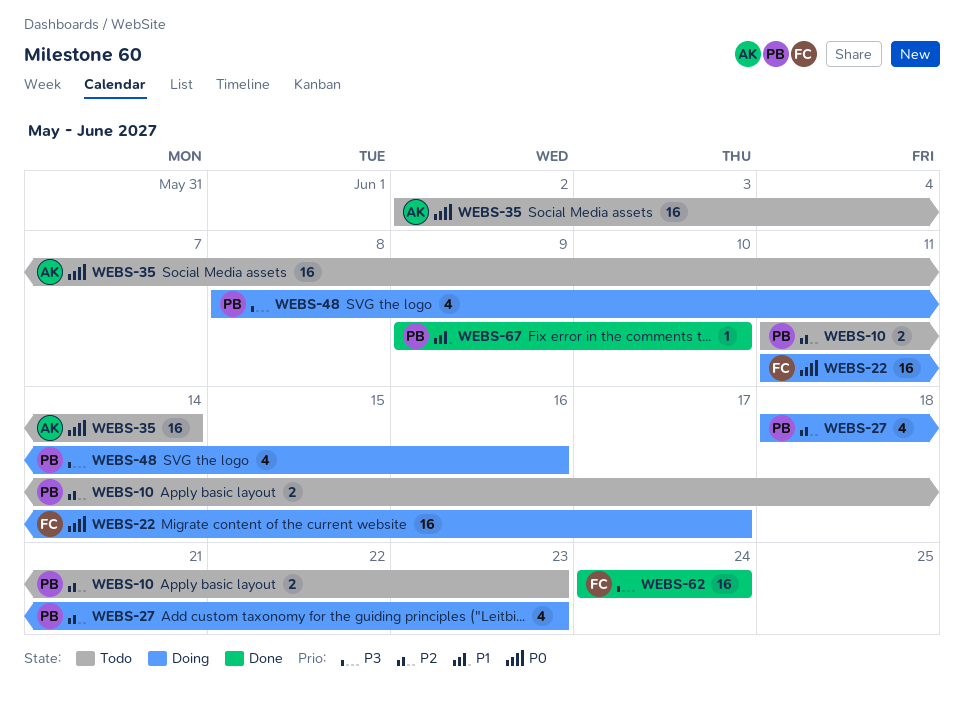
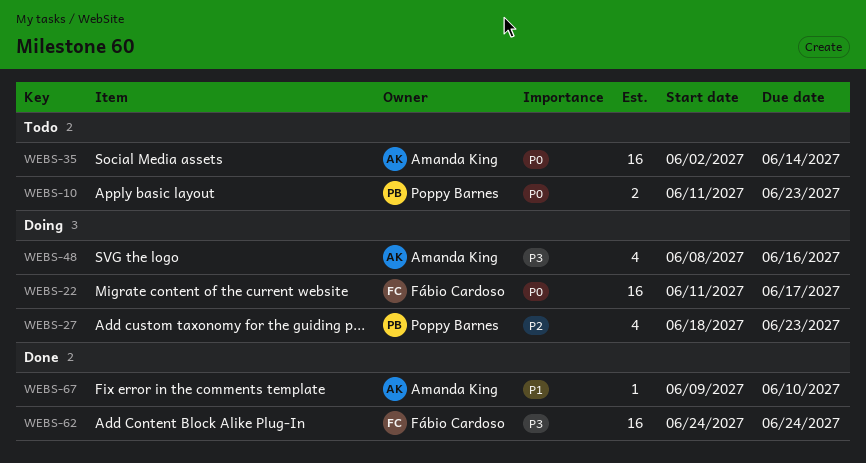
WEBS-10, priority: P2 -> P0
WEBS-48, owner: Poppy Barnes -> Amanda King
WEBS-67, owner: Poppy Barnes -> Amanda King

